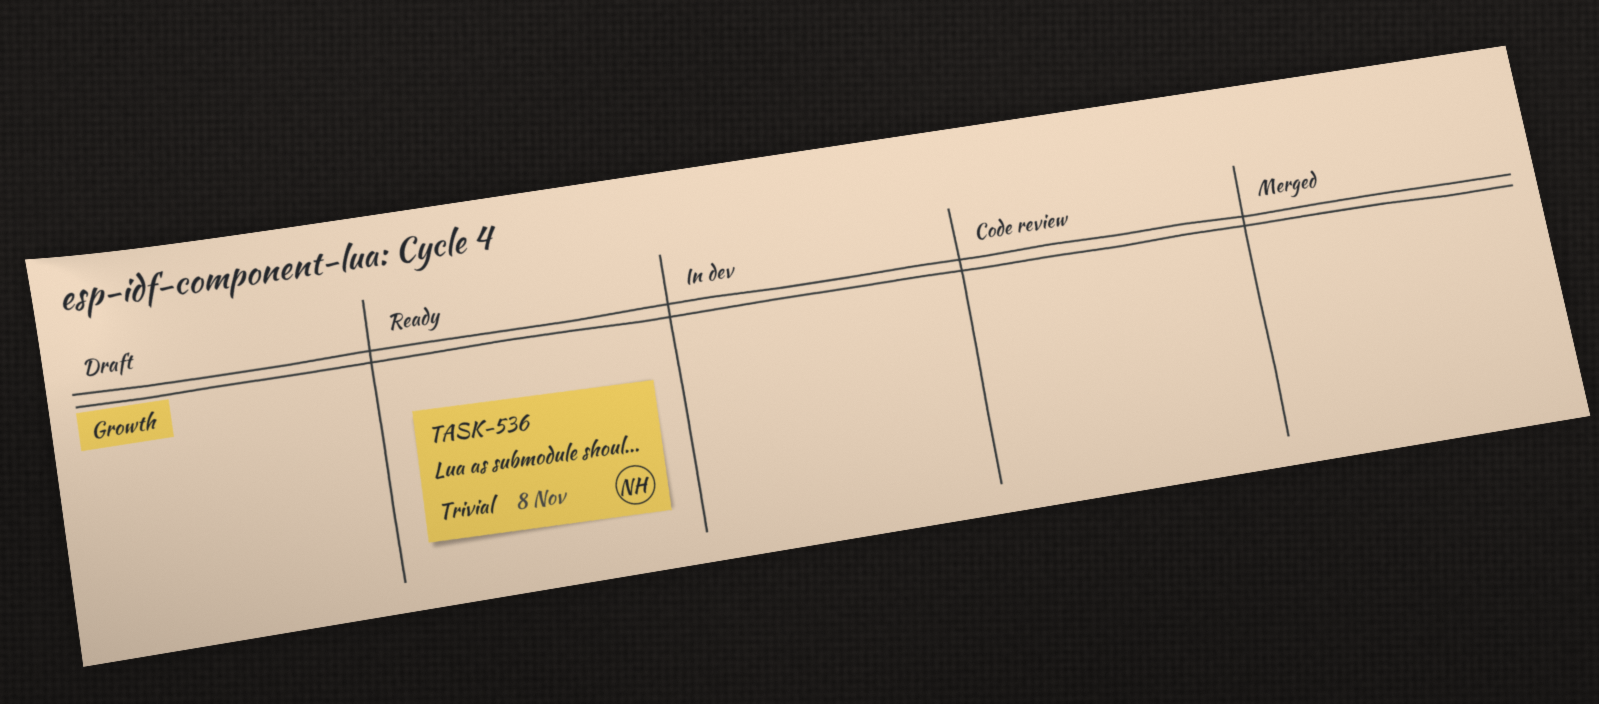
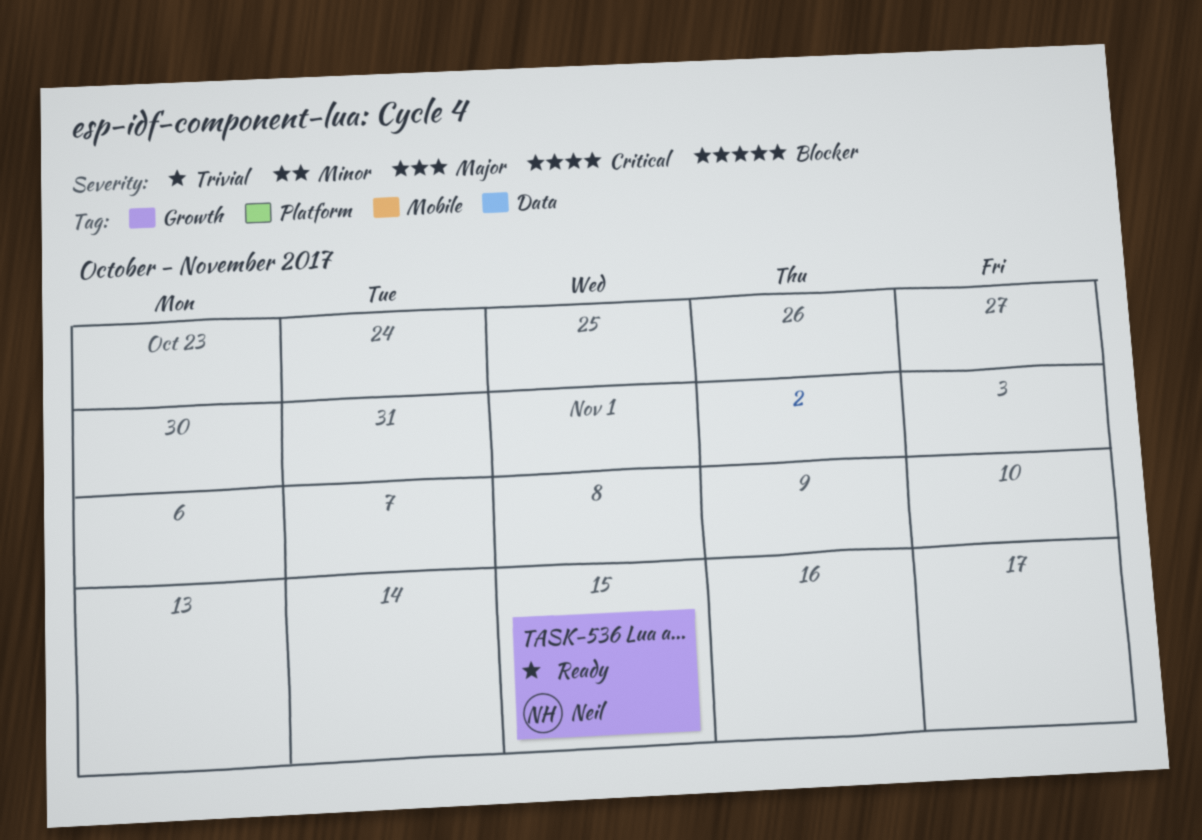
TASK-536, due: Nov 8 -> Nov 15

